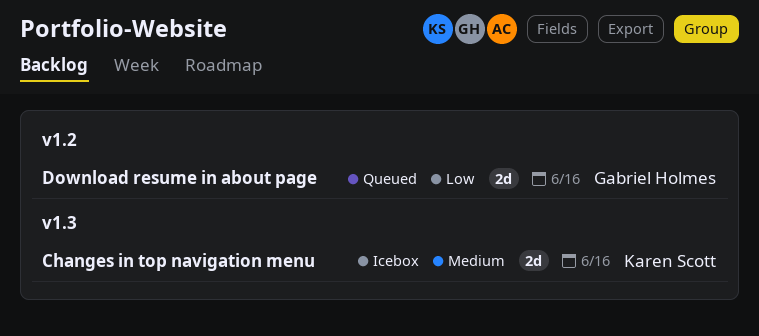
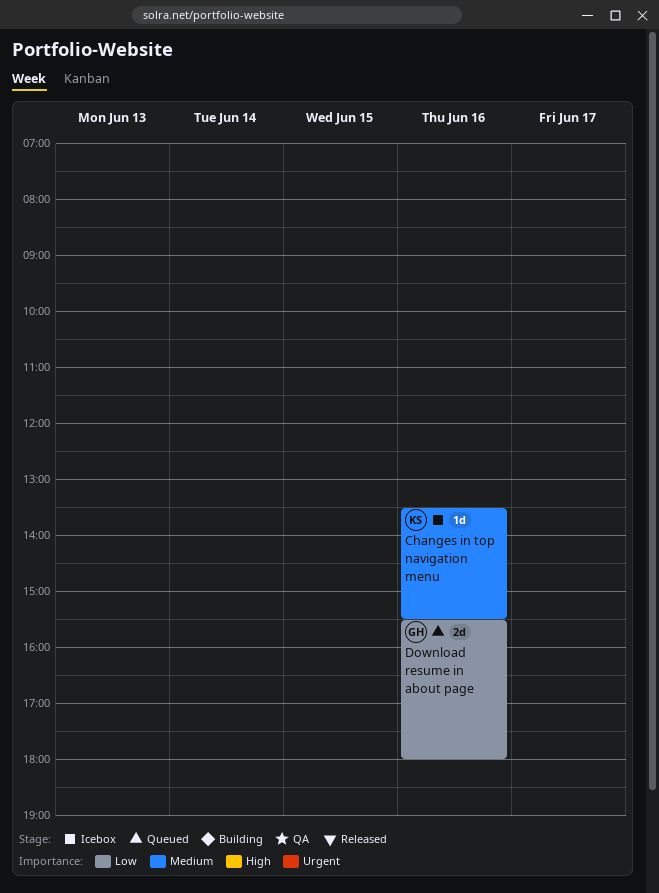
Changes in top navigation menu, estimate: 2d -> 1d

